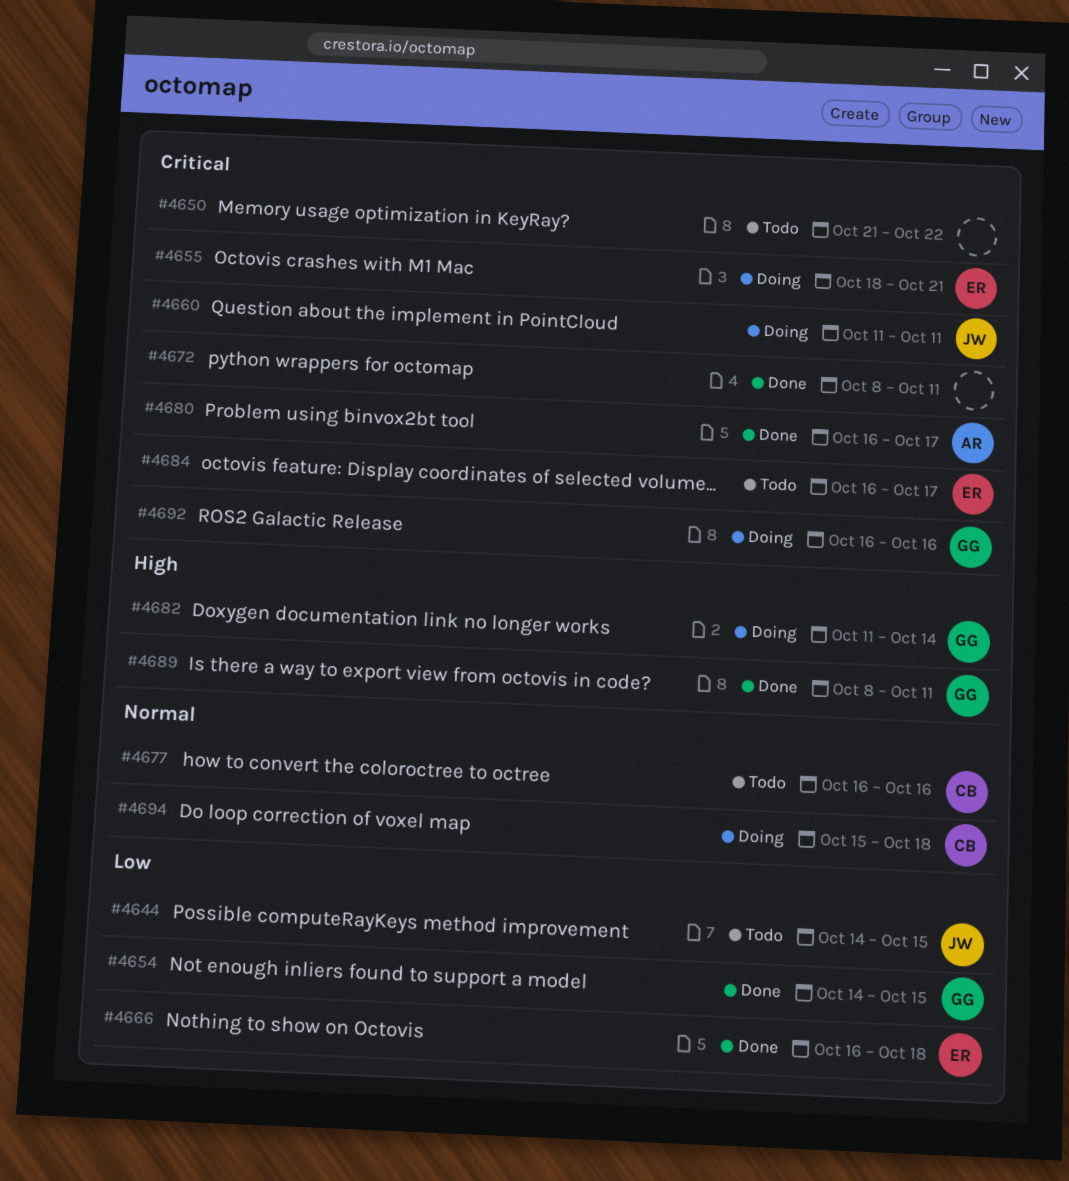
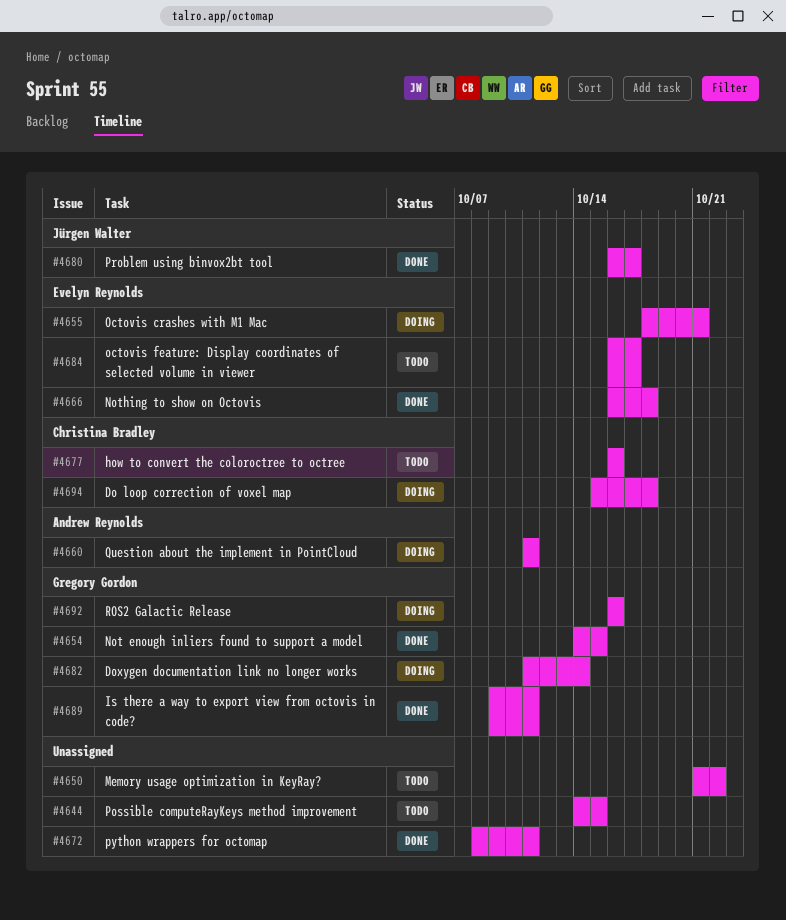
#4644, owner: Jürgen Walter -> none
#4660, owner: Jürgen Walter -> Andrew Reynolds
#4680, owner: Andrew Reynolds -> Jürgen Walter
#4689, start: Oct 8 -> Oct 9

